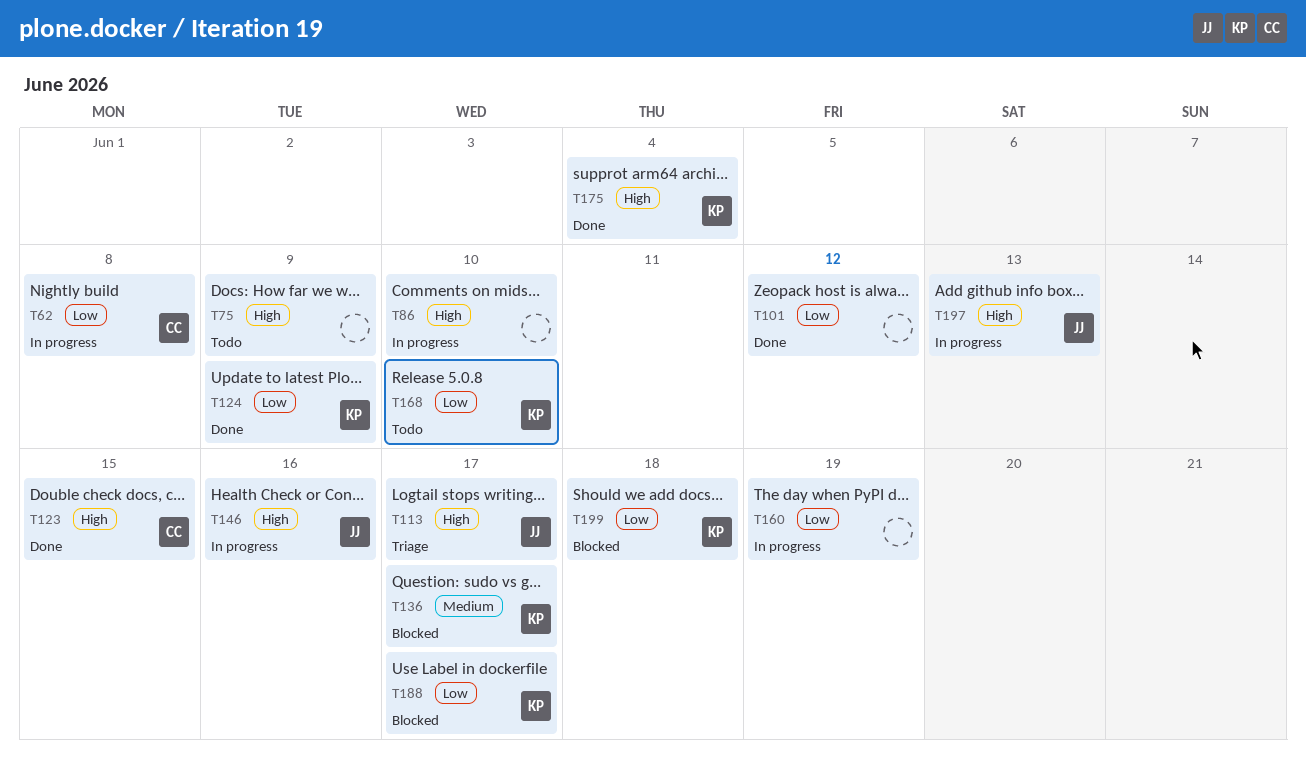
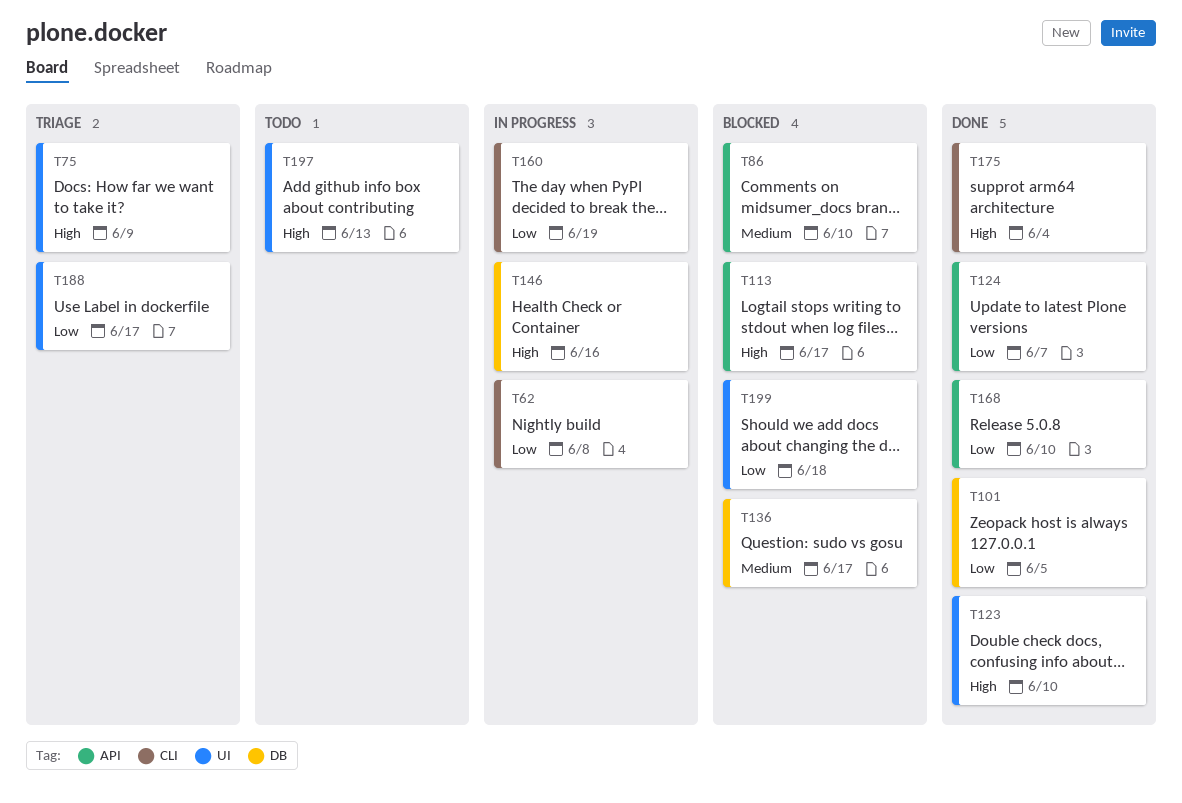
T75, status: Todo -> Triage
T86, status: In progress -> Blocked
T86, priority: High -> Medium
T101, due: Jun 12 -> Jun 5
T113, status: Triage -> Blocked
T123, due: Jun 15 -> Jun 10
T124, due: Jun 9 -> Jun 7
T168, status: Todo -> Done
T188, status: Blocked -> Triage
T197, status: In progress -> Todo

